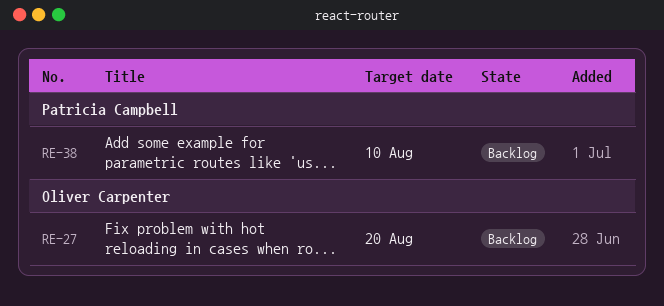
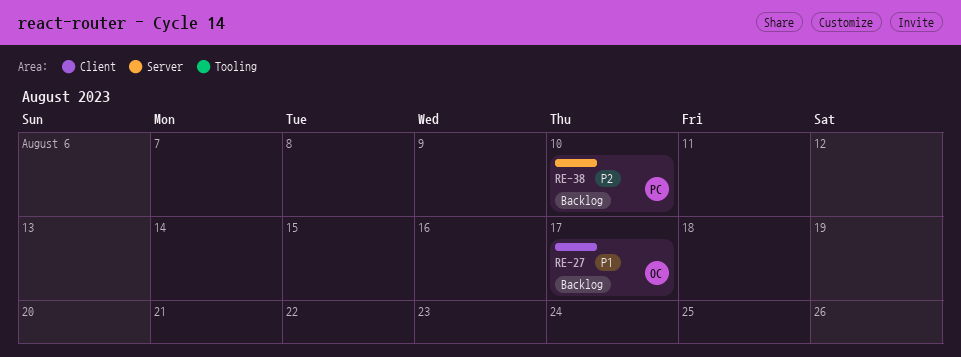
RE-27, due: Aug 20 -> Aug 17

